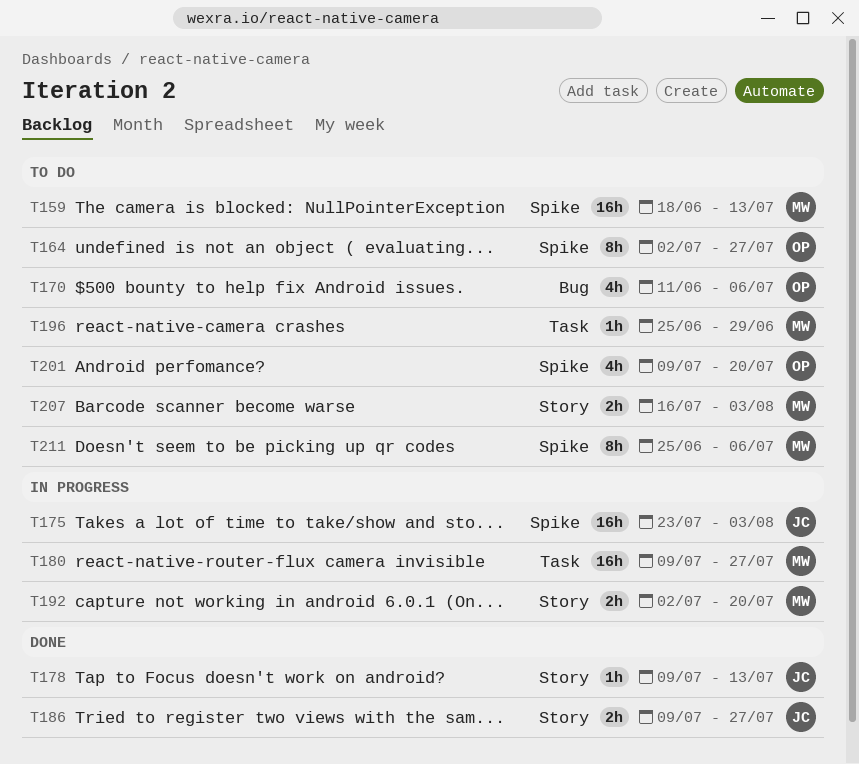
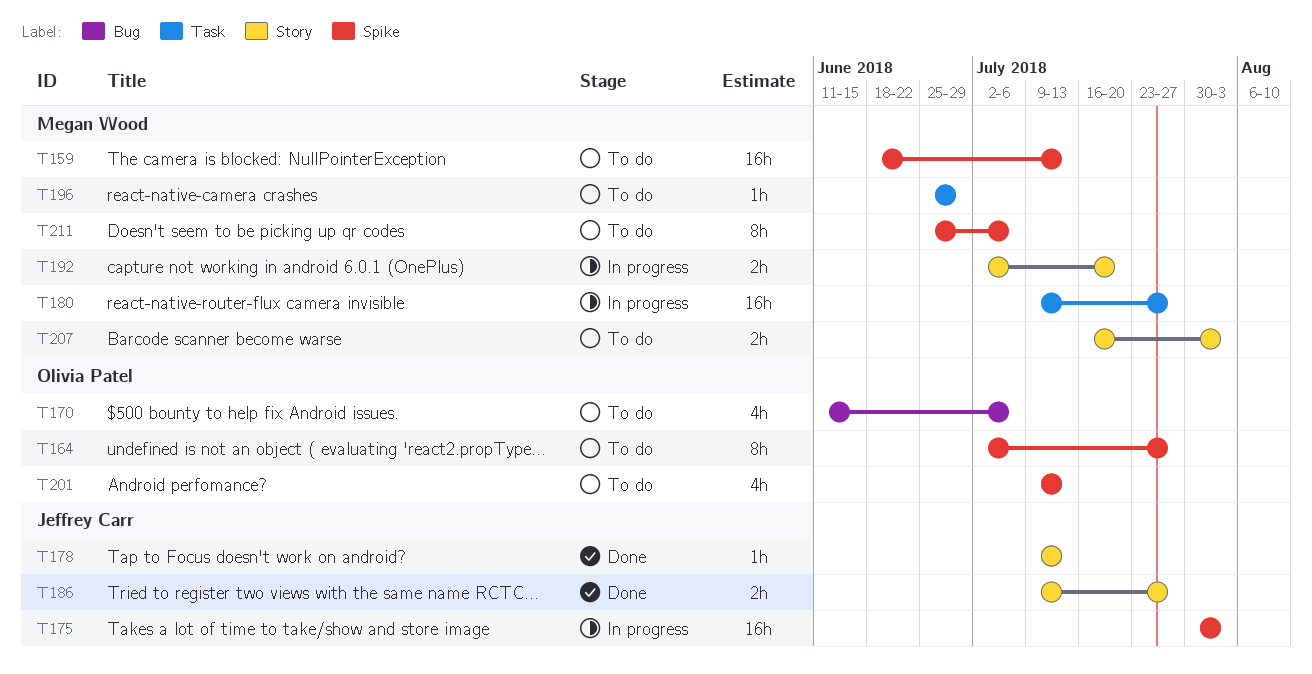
T175, start: Jul 23 -> Jul 30
T201, due: Jul 20 -> Jul 13

